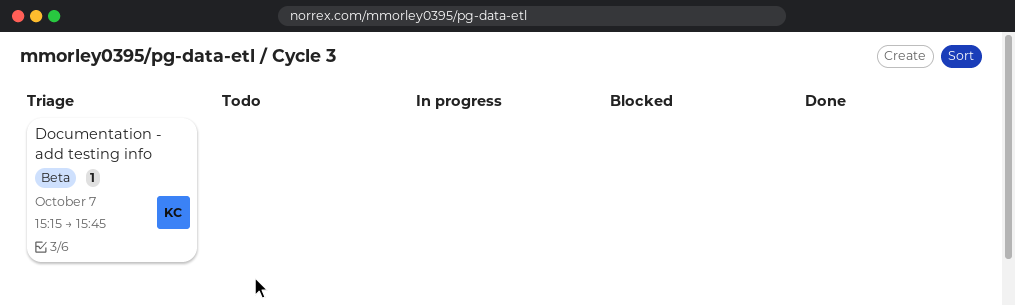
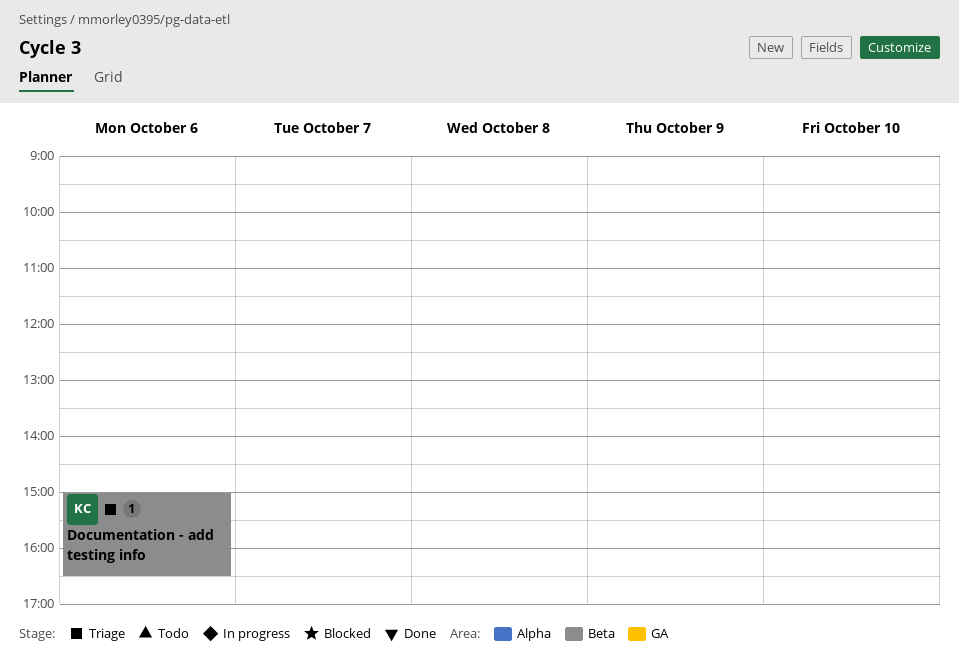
Documentation - add testing info, day: Oct 7 -> Oct 6
Documentation - add testing info, begins: 15:15 -> 15:00
Documentation - add testing info, ends: 15:45 -> 16:30

